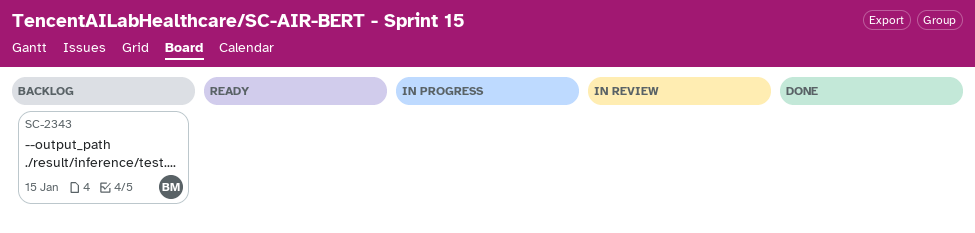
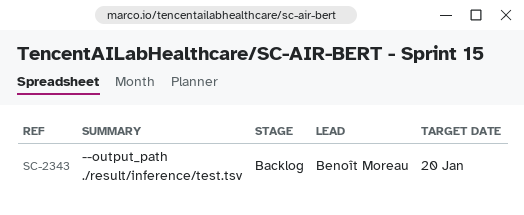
SC-2343, due: Jan 15 -> Jan 20

